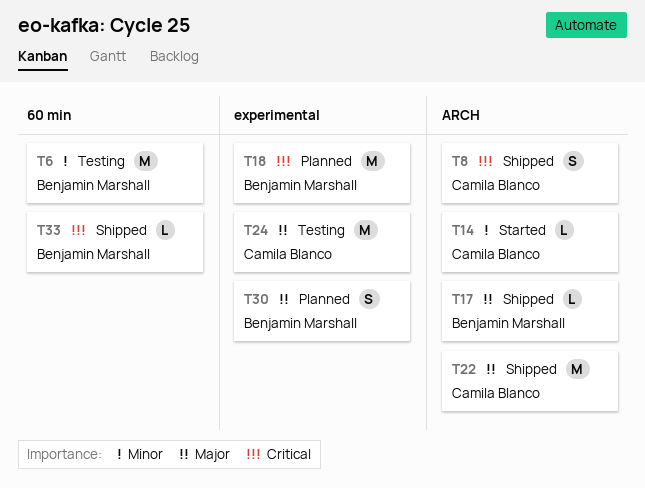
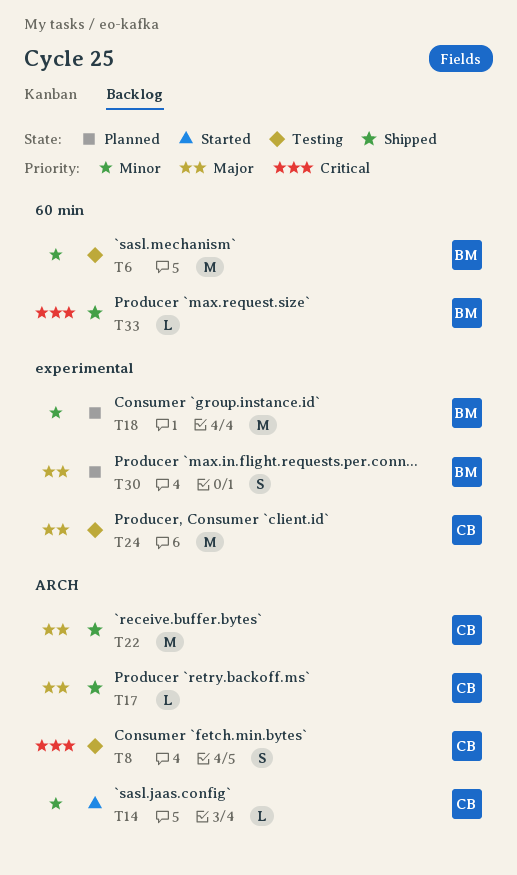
T8, status: Shipped -> Testing
T17, owner: Benjamin Marshall -> Camila Blanco
T18, priority: Critical -> Minor

